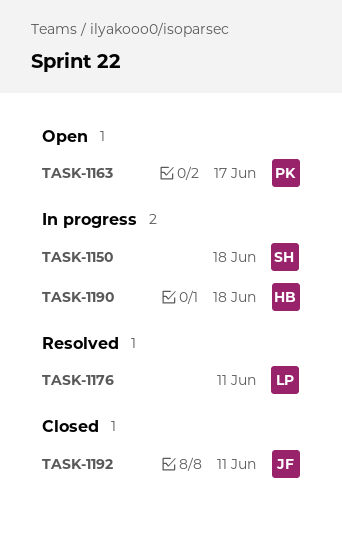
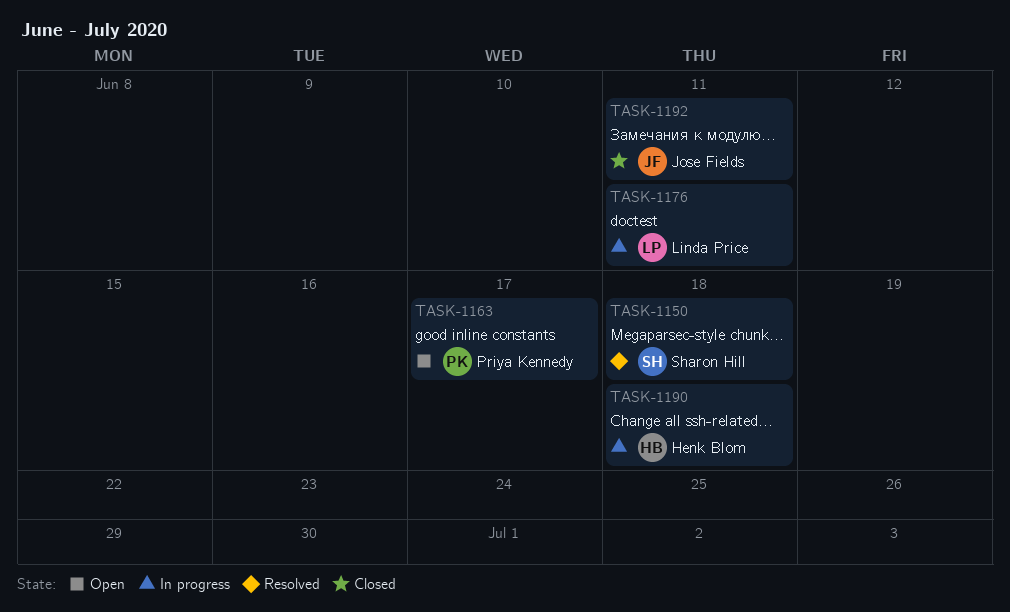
TASK-1150, status: In progress -> Resolved
TASK-1176, status: Resolved -> In progress

